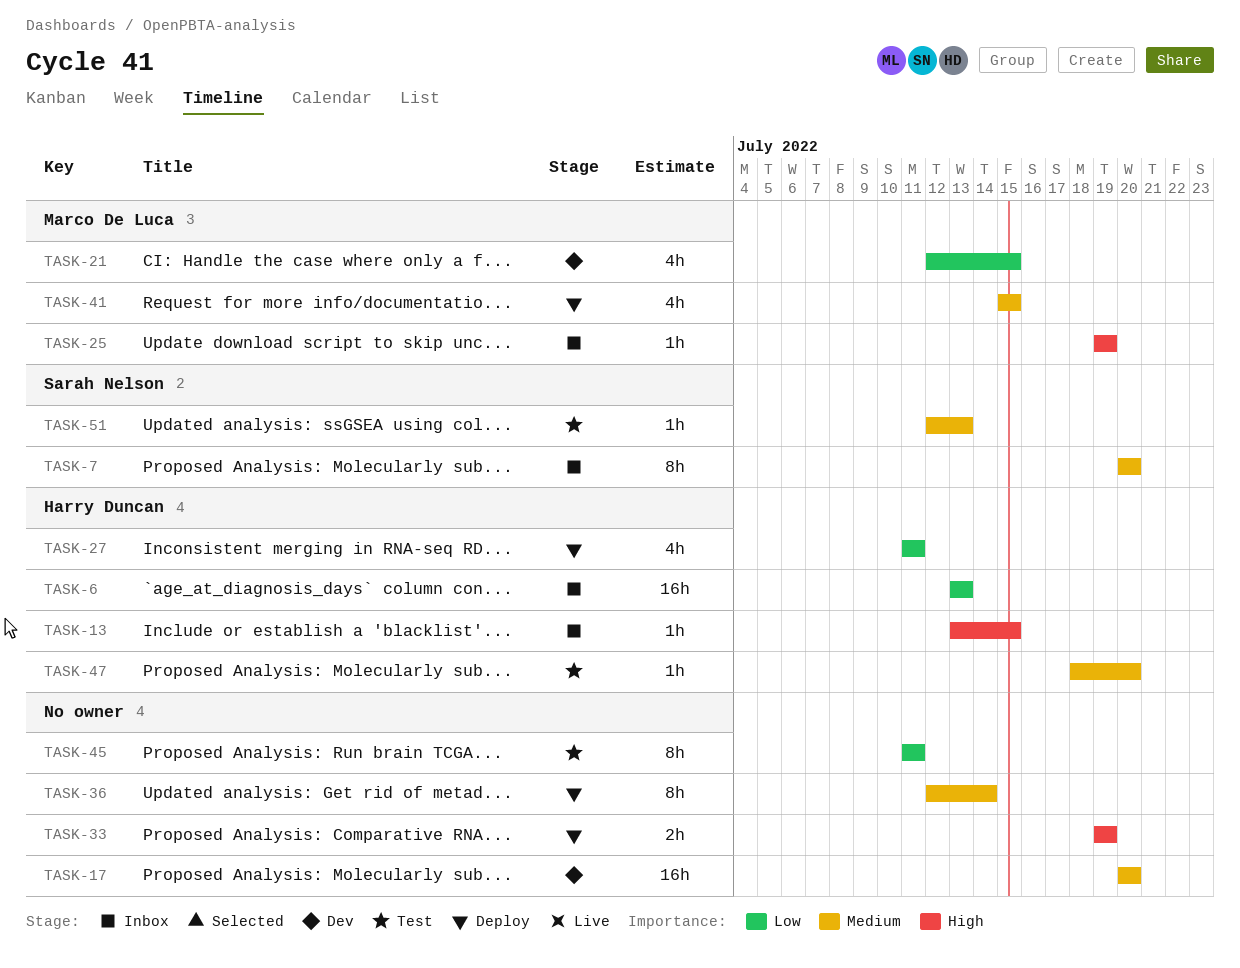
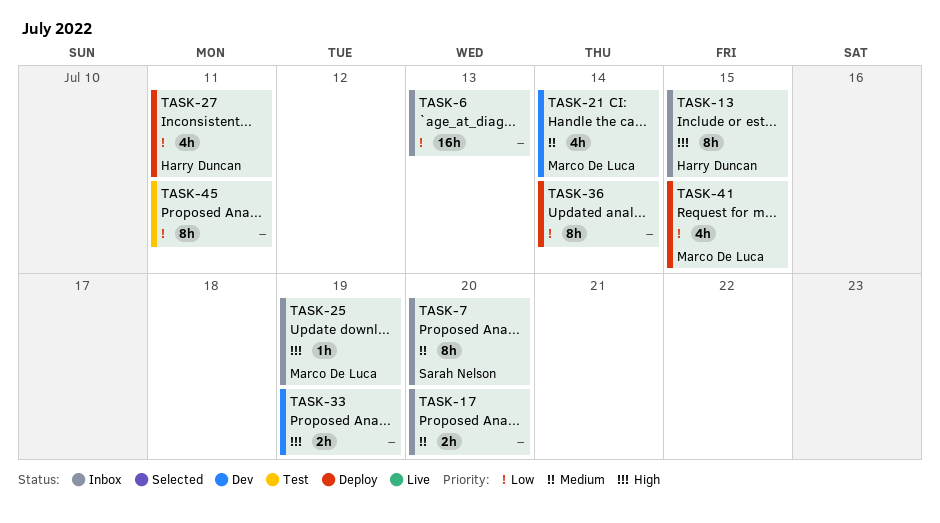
TASK-6, owner: Harry Duncan -> none
TASK-13, estimate: 1h -> 8h
TASK-17, status: Dev -> Inbox
TASK-17, estimate: 16h -> 2h
TASK-21, priority: Low -> Medium
TASK-21, due: Jul 15 -> Jul 14
TASK-33, status: Deploy -> Dev
TASK-36, priority: Medium -> Low
TASK-41, priority: Medium -> Low
TASK-47: present -> none
TASK-51: present -> none

